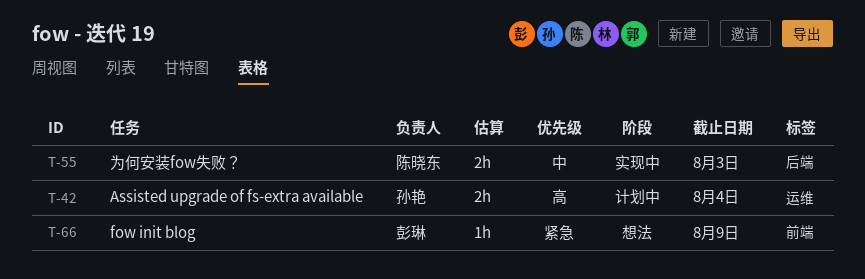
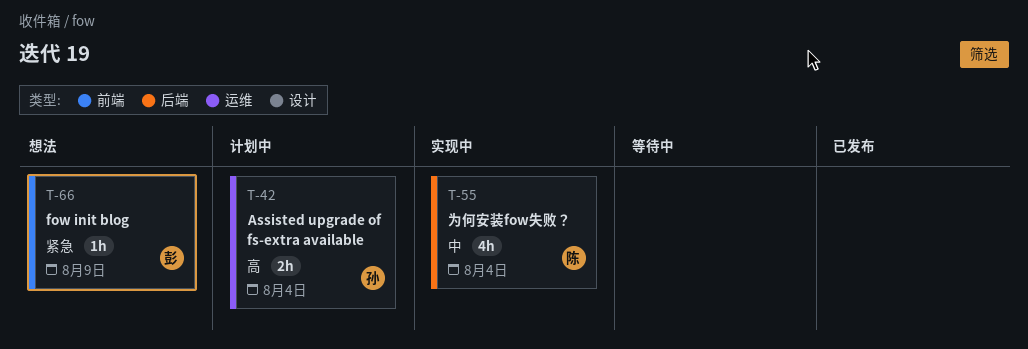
T-55, estimate: 2h -> 4h
T-55, due: Aug 3 -> Aug 4

